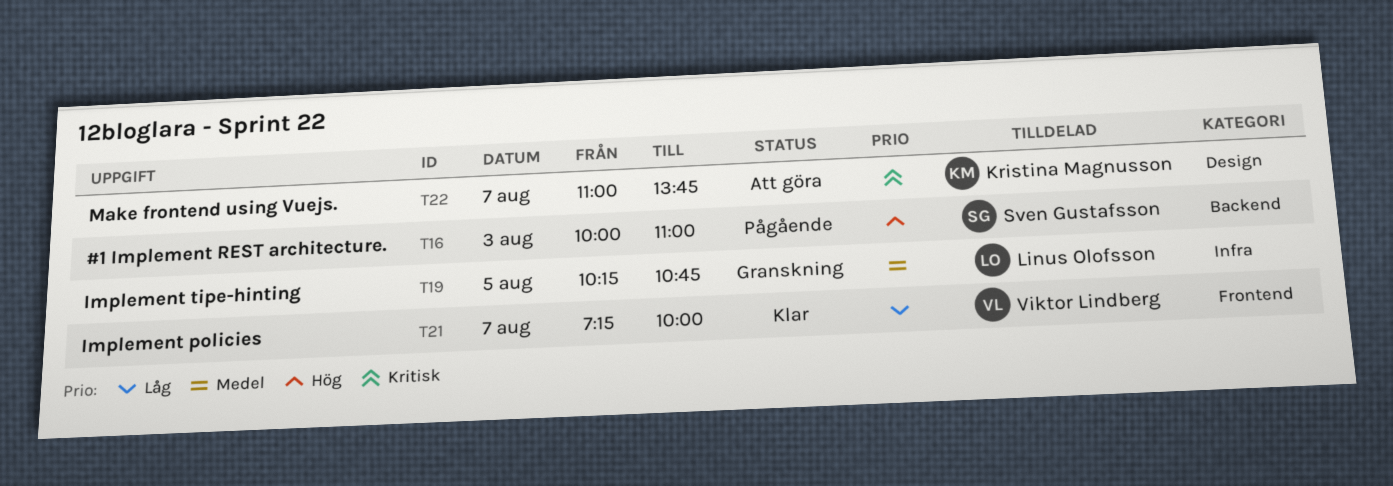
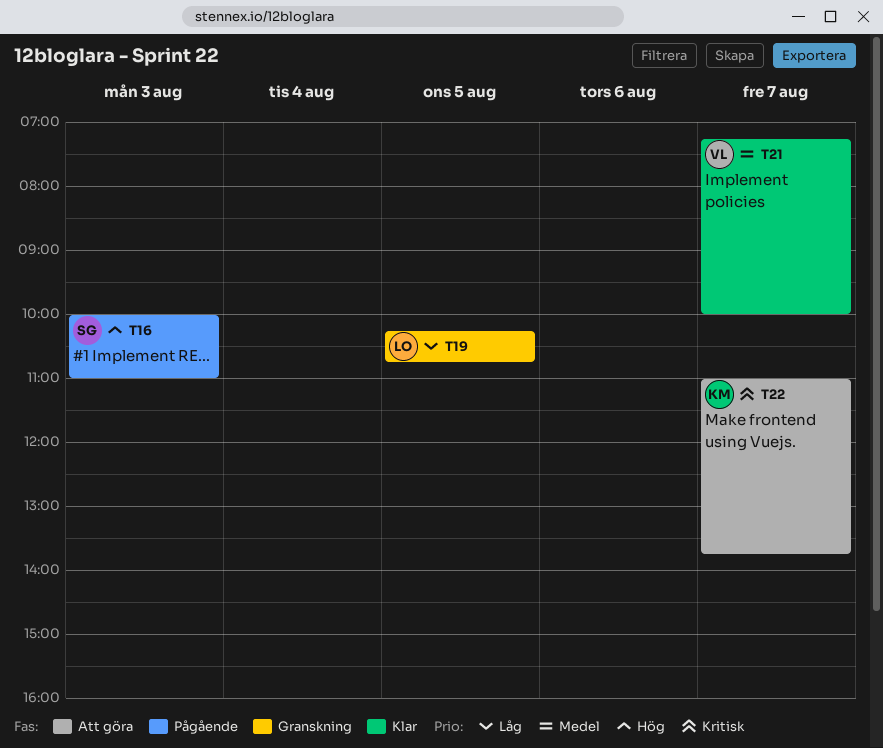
T19, priority: Medel -> Låg
T21, priority: Låg -> Medel

